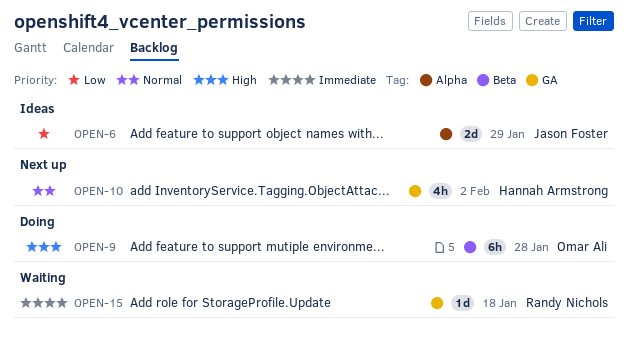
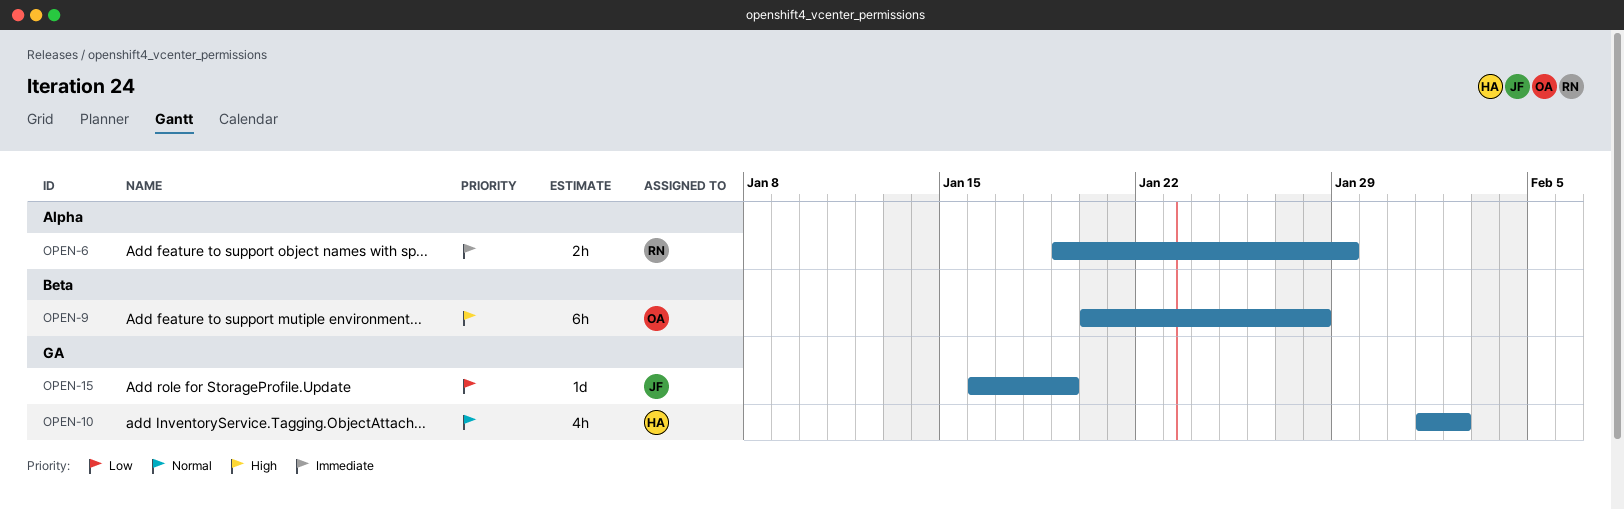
OPEN-6, owner: Jason Foster -> Randy Nichols
OPEN-6, priority: Low -> Immediate
OPEN-6, estimate: 2d -> 2h
OPEN-15, owner: Randy Nichols -> Jason Foster
OPEN-15, priority: Immediate -> Low
OPEN-15, due: Jan 18 -> Jan 19

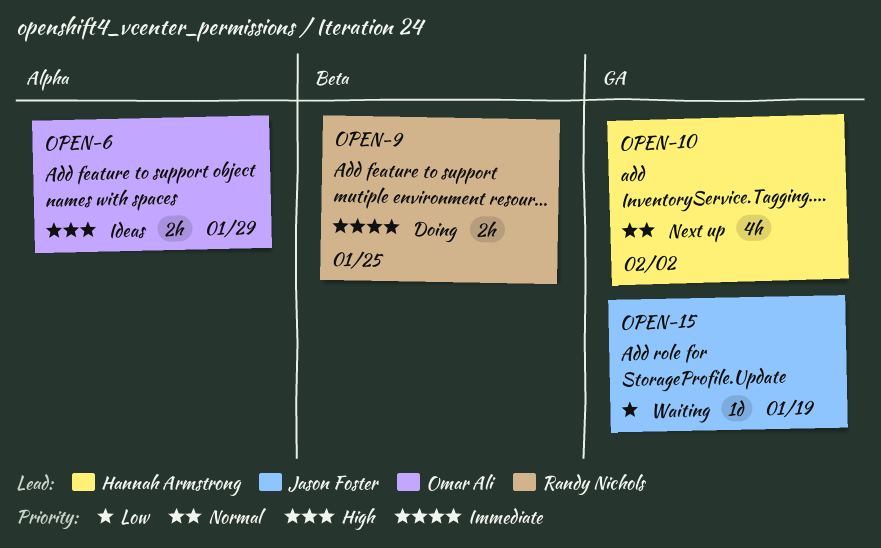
OPEN-6, owner: Randy Nichols -> Omar Ali
OPEN-6, priority: Immediate -> High
OPEN-9, owner: Omar Ali -> Randy Nichols
OPEN-9, priority: High -> Immediate
OPEN-9, estimate: 6h -> 2h
OPEN-9, due: Jan 28 -> Jan 25

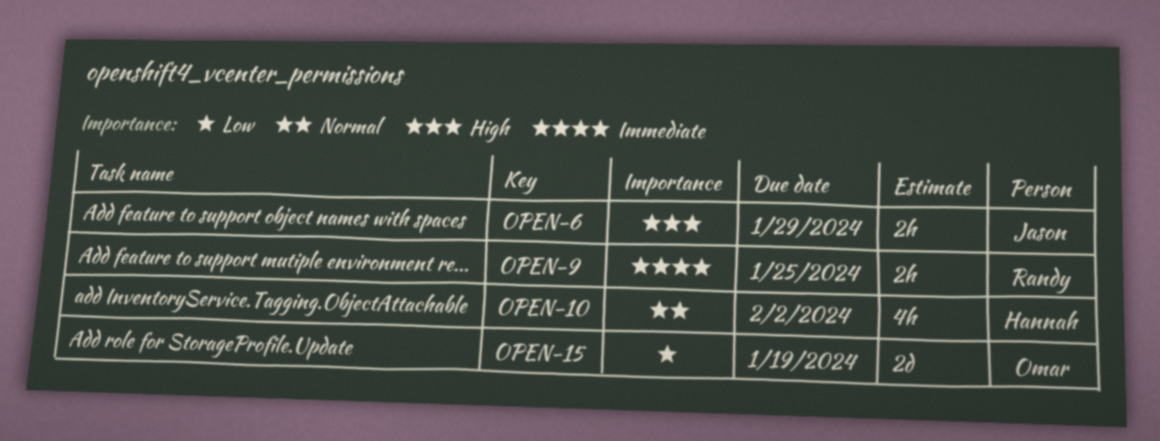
OPEN-6, owner: Omar Ali -> Jason Foster
OPEN-15, owner: Jason Foster -> Omar Ali
OPEN-15, estimate: 1d -> 2d

